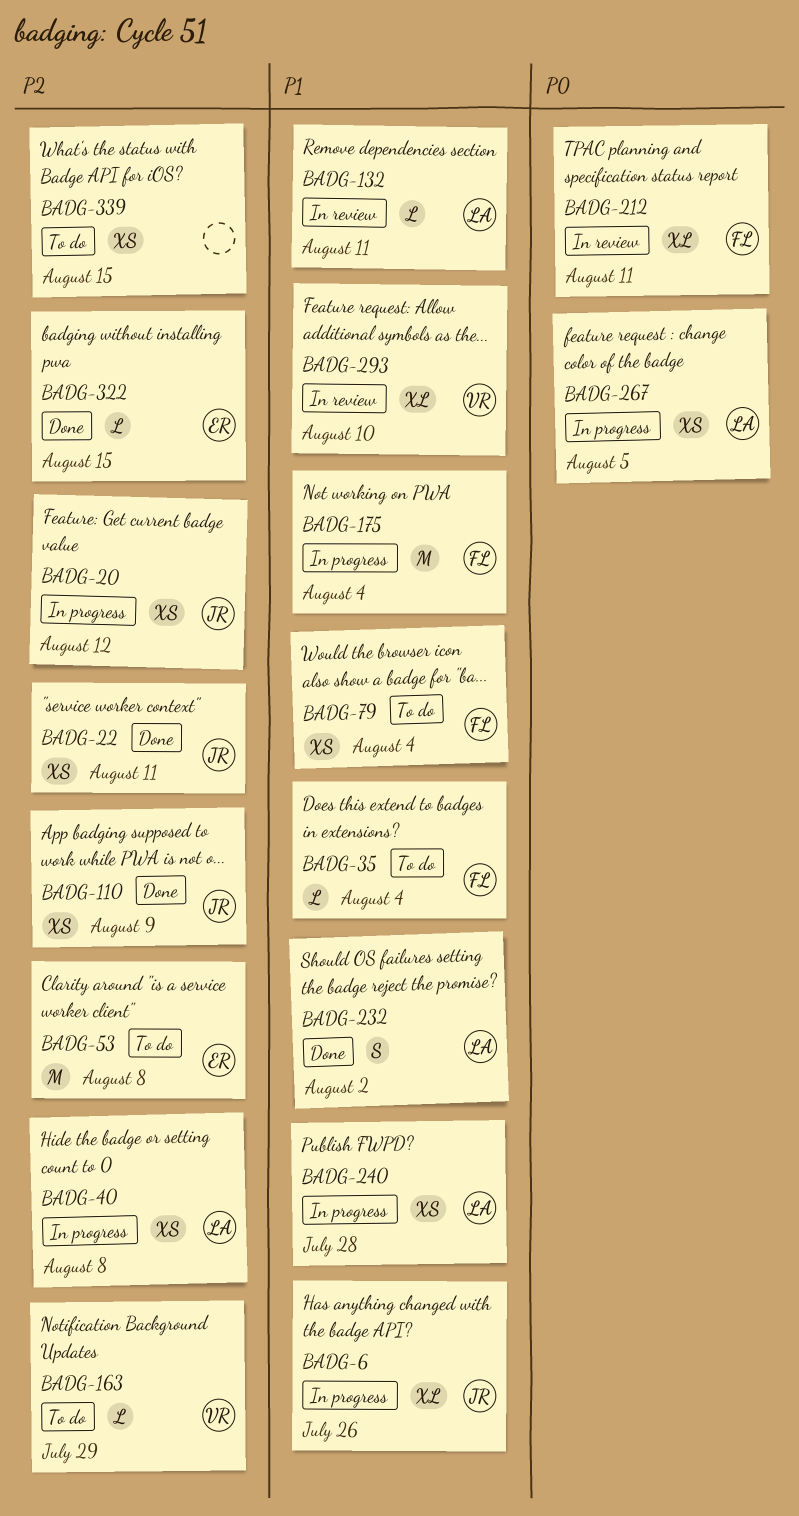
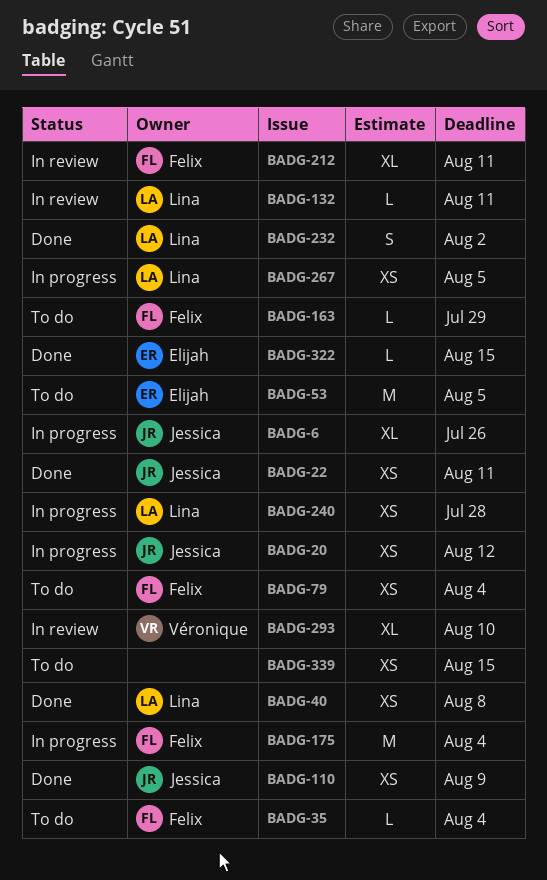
BADG-40, status: In progress -> Done
BADG-53, due: Aug 8 -> Aug 5
BADG-163, owner: Véronique -> Felix

